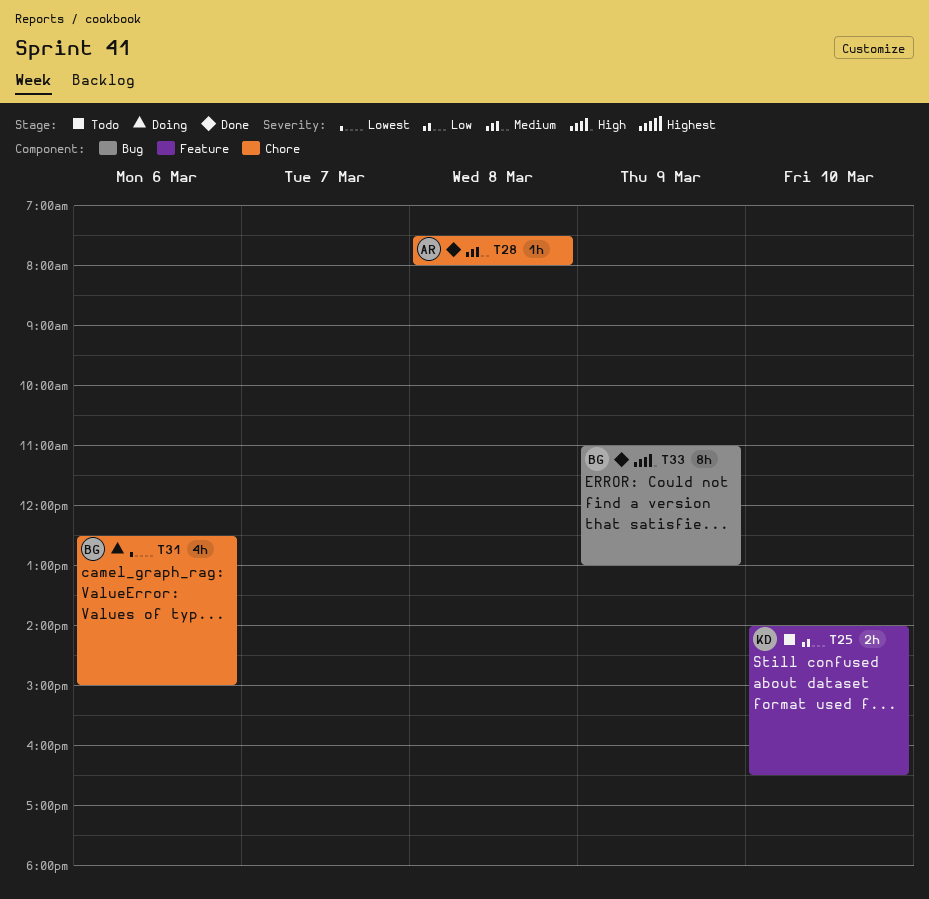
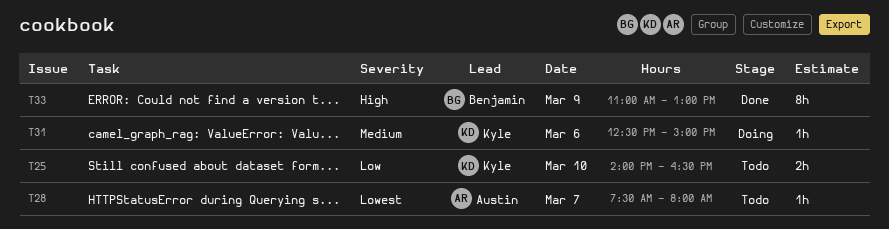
T28, status: Done -> Todo
T28, priority: Medium -> Lowest
T28, day: Mar 8 -> Mar 7
T31, owner: Benjamin -> Kyle
T31, priority: Lowest -> Medium
T31, estimate: 4h -> 1h

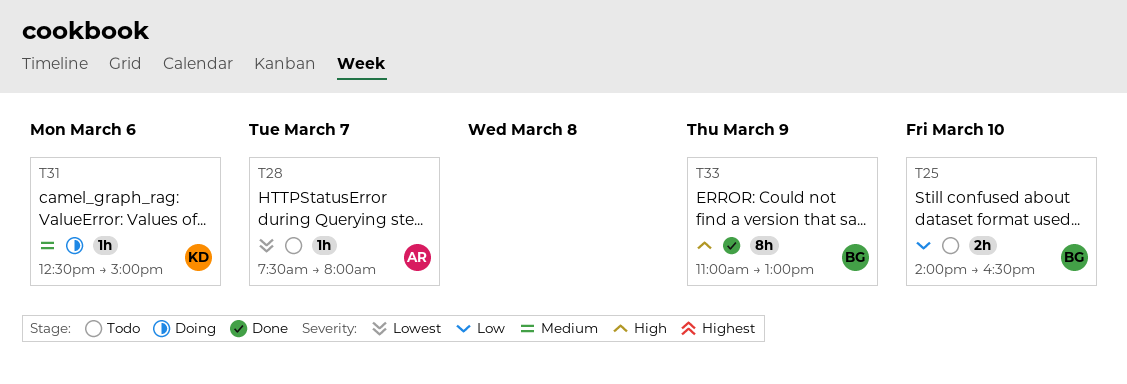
T25, owner: Kyle -> Benjamin

